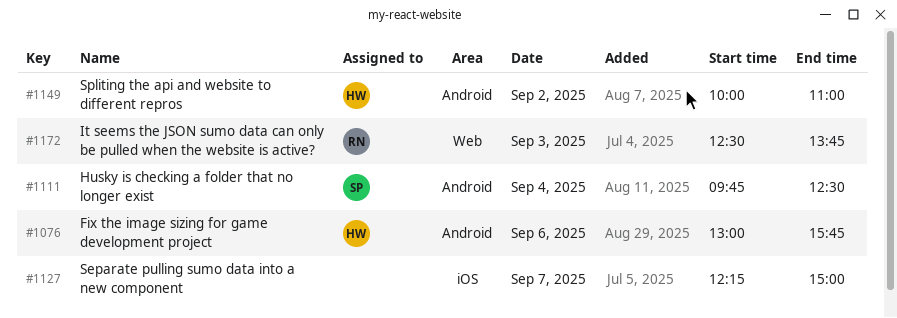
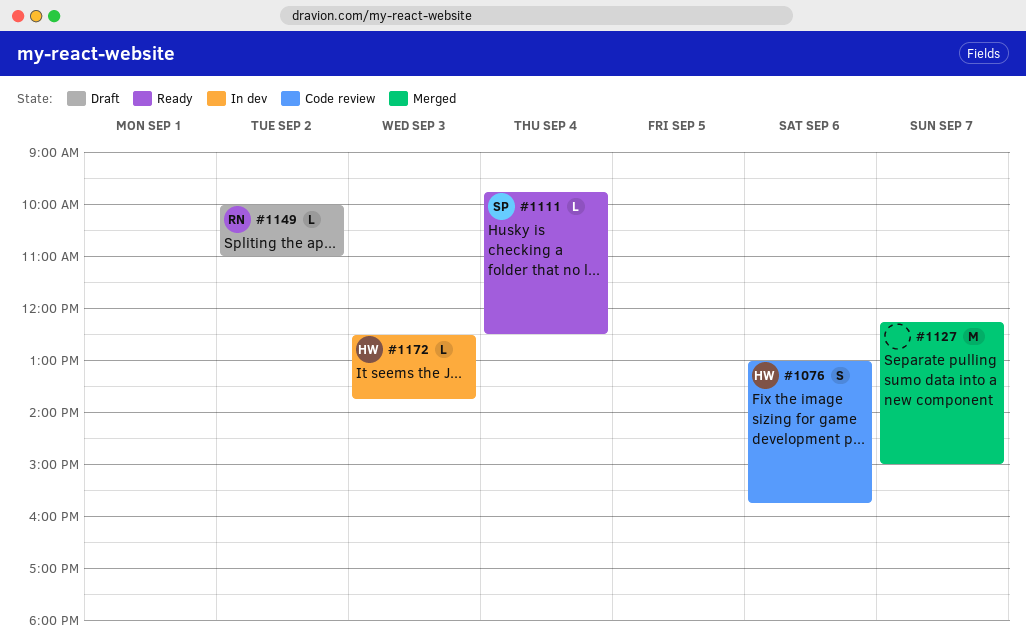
#1149, owner: HW -> RN
#1172, owner: RN -> HW

